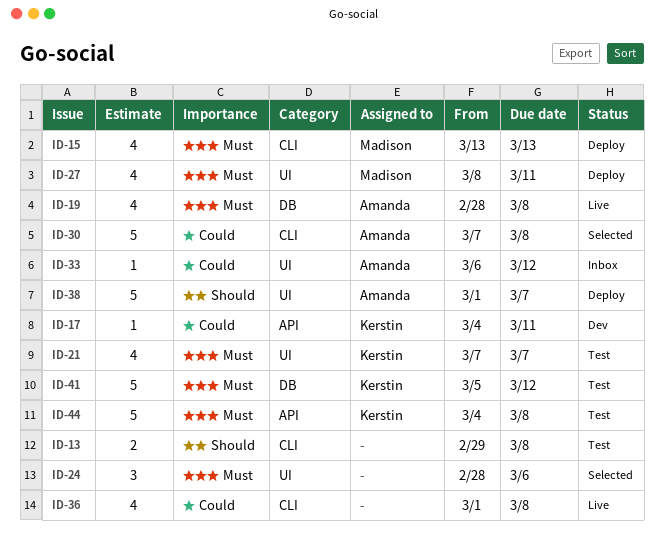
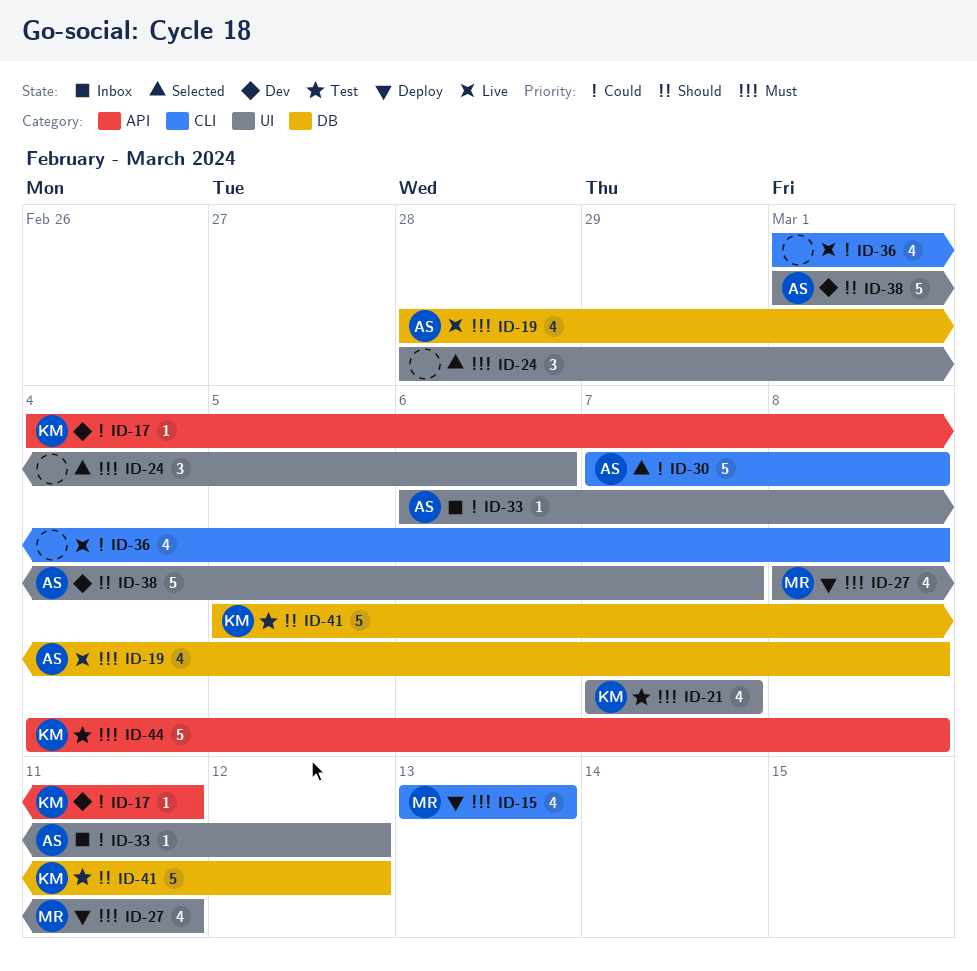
ID-13: present -> none
ID-38, status: Deploy -> Dev
ID-41, priority: Must -> Should

